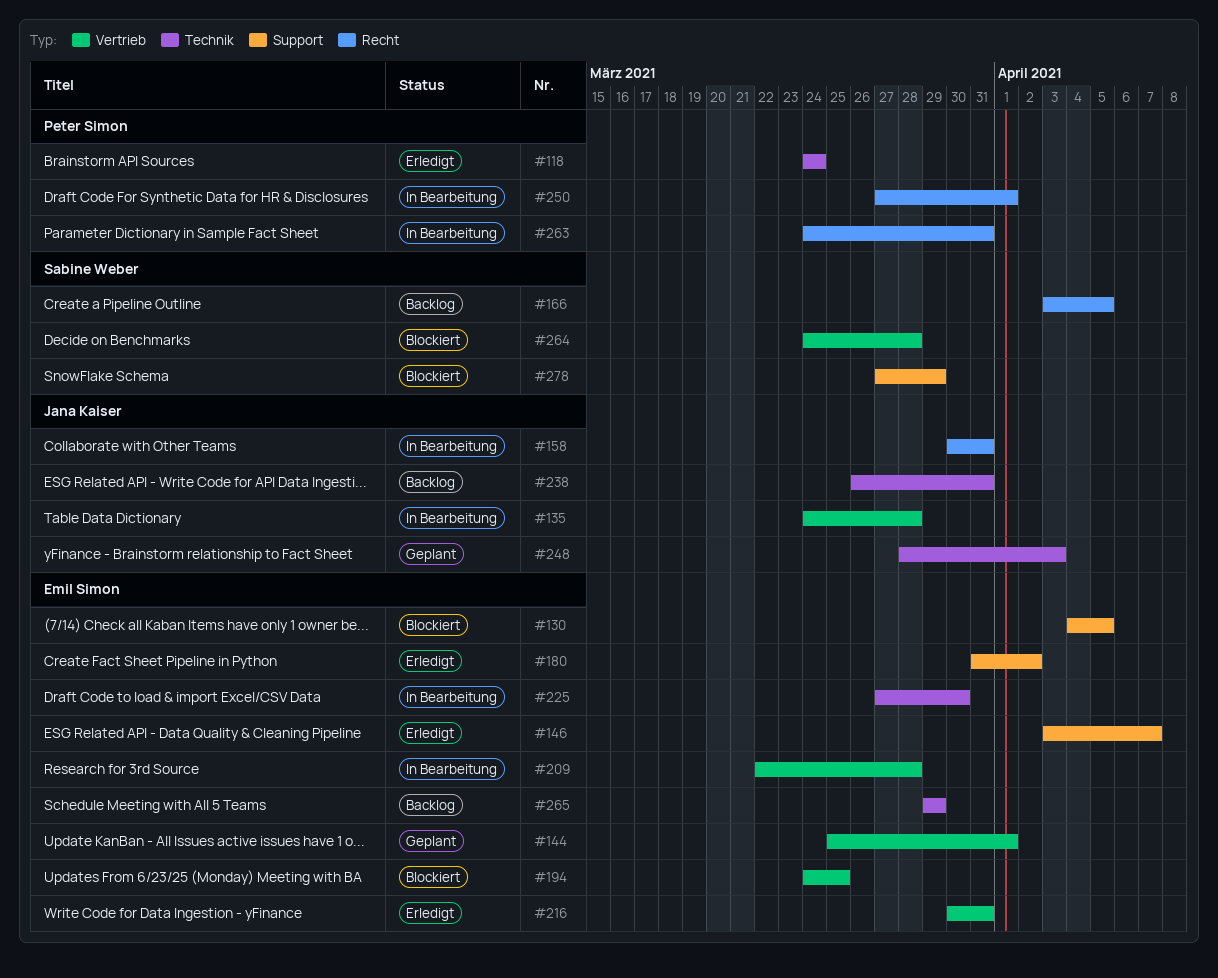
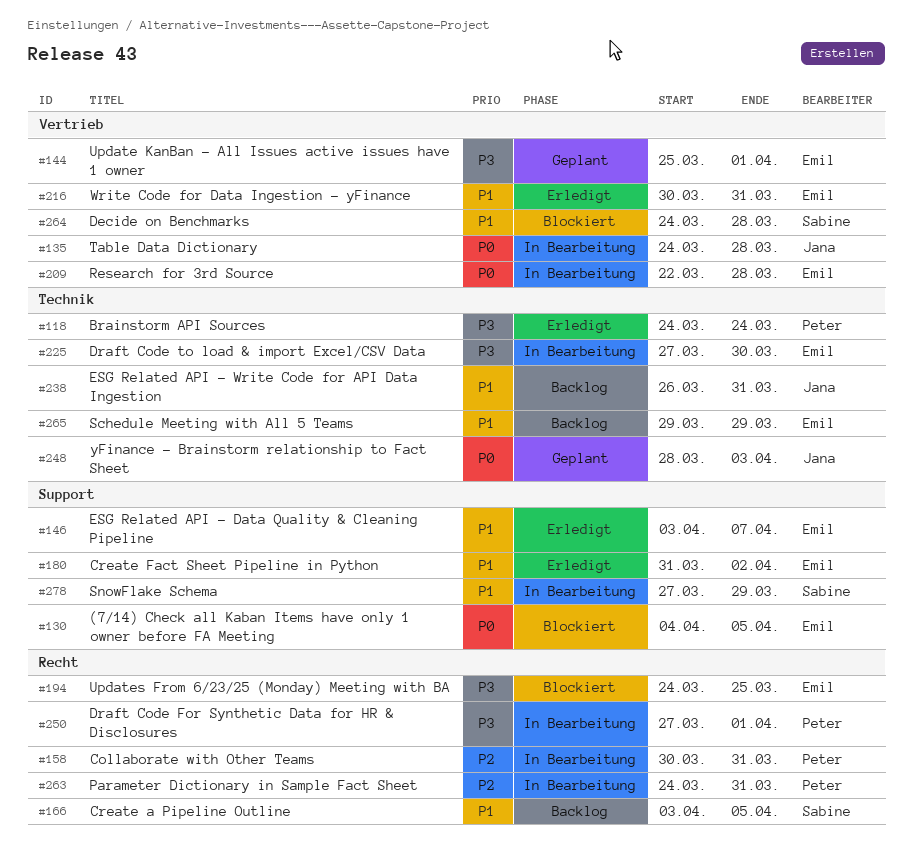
#158, owner: Jana Kaiser -> Peter Simon
#194, label: Vertrieb -> Recht
#278, status: Blockiert -> In Bearbeitung

